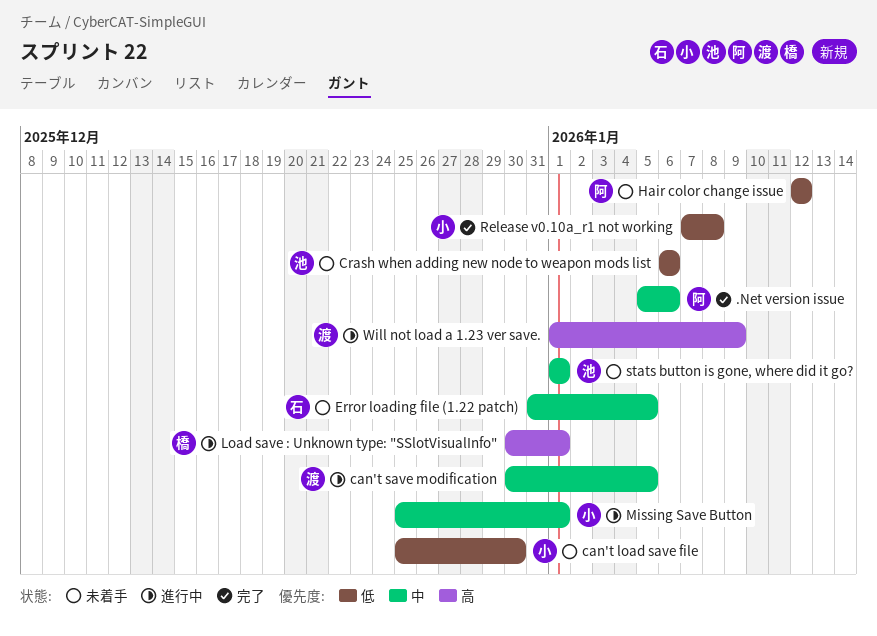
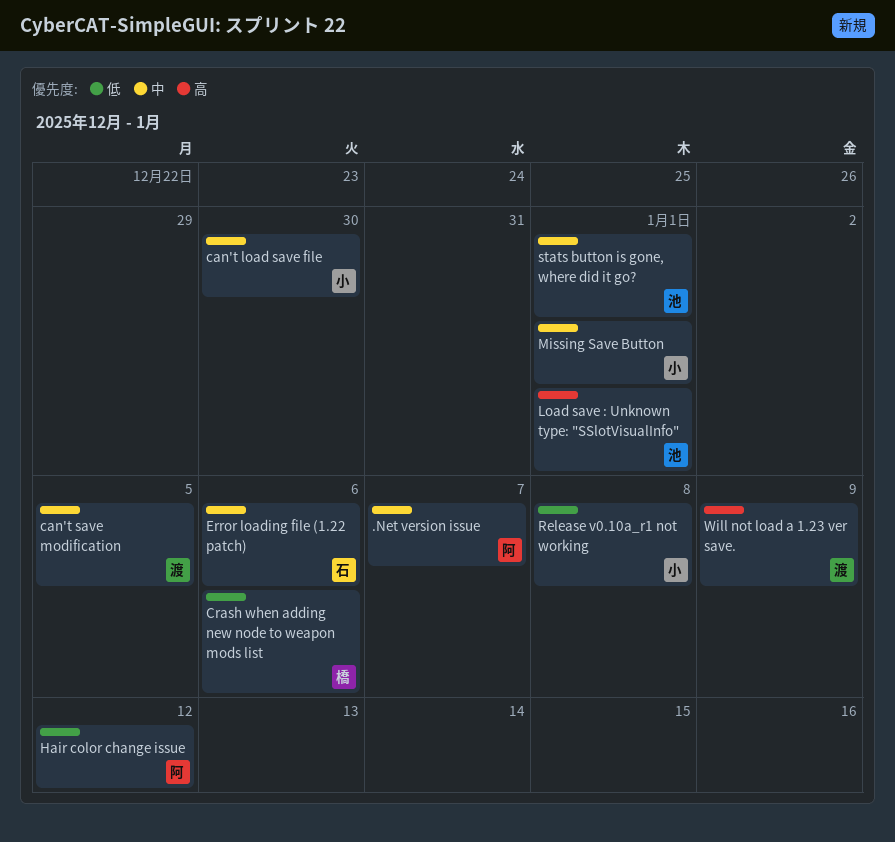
.Net version issue, due: Jan 6 -> Jan 7
can't load save file, priority: 低 -> 中
Crash when adding new node to weapon mods list, owner: 池 -> 橋
Error loading file (1.22 patch), due: Jan 5 -> Jan 6
Load save : Unknown type: "SSlotVisualInfo", owner: 橋 -> 池

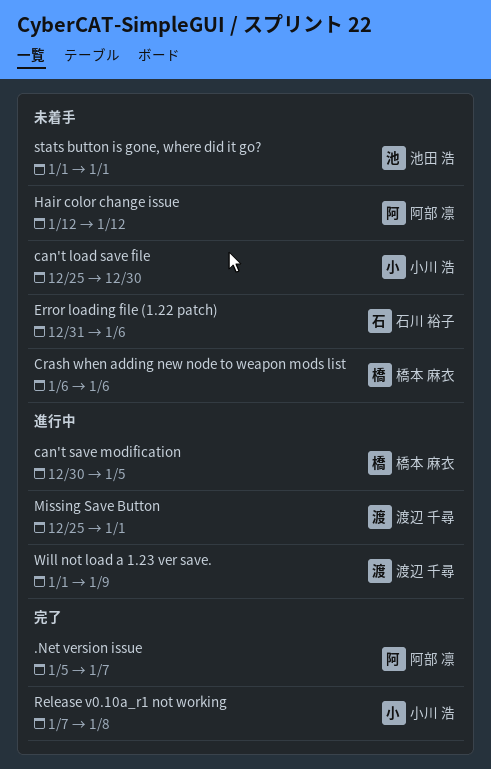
can't save modification, owner: 渡辺 千尋 -> 橋本 麻衣
Load save : Unknown type: "SSlotVisualInfo": present -> none
Missing Save Button, owner: 小川 浩 -> 渡辺 千尋

